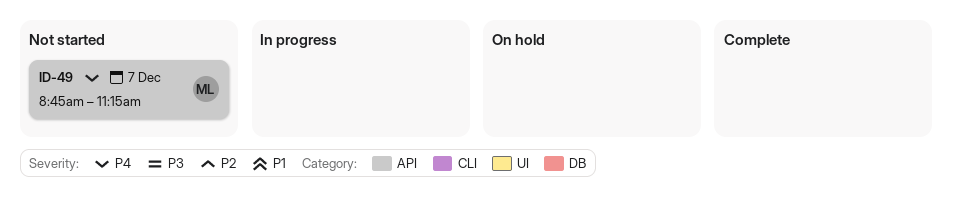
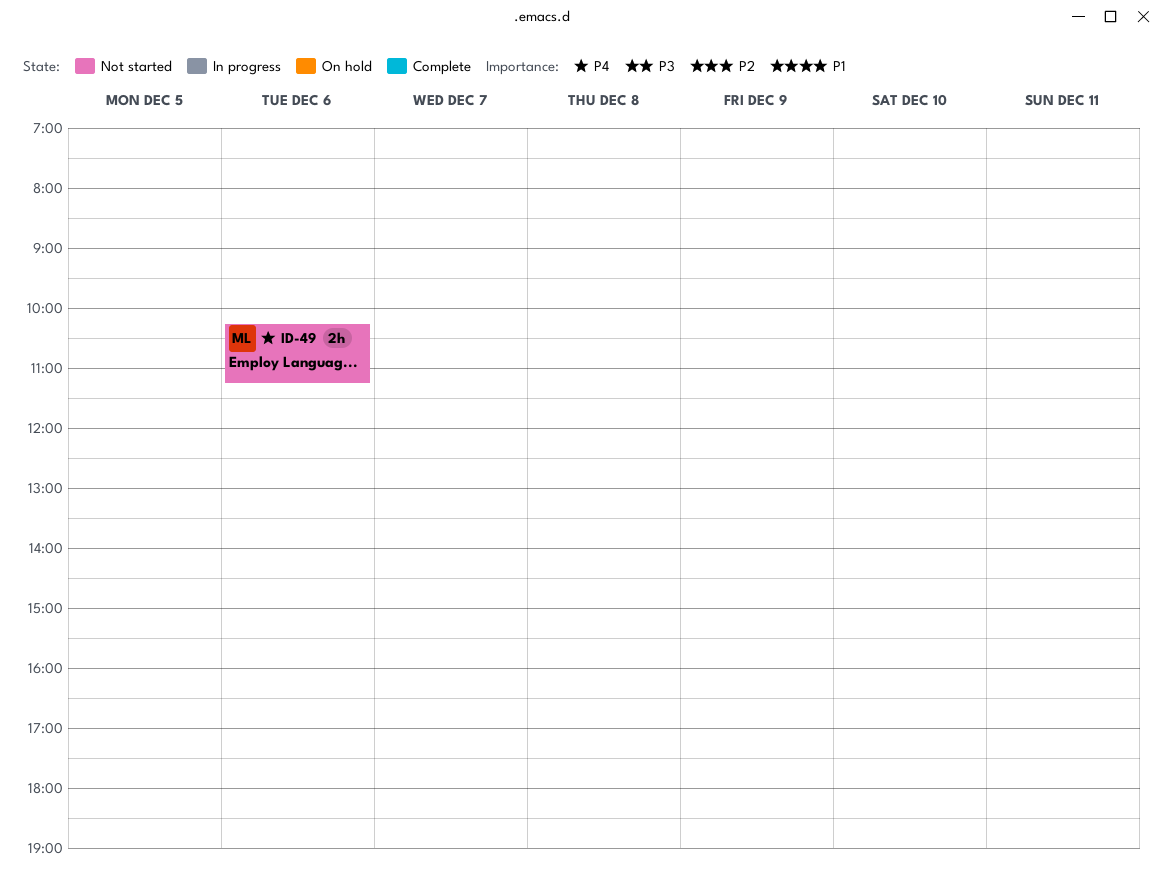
ID-49, day: Dec 7 -> Dec 6
ID-49, begins: 08:45 -> 10:15

